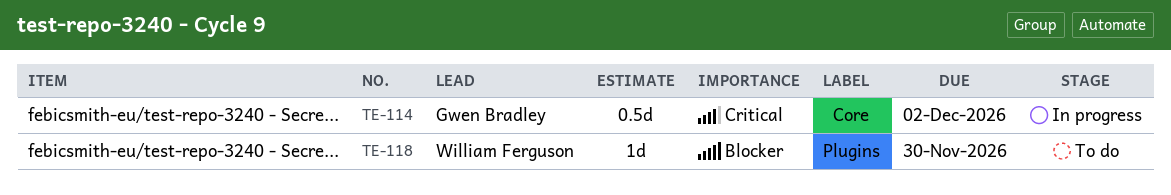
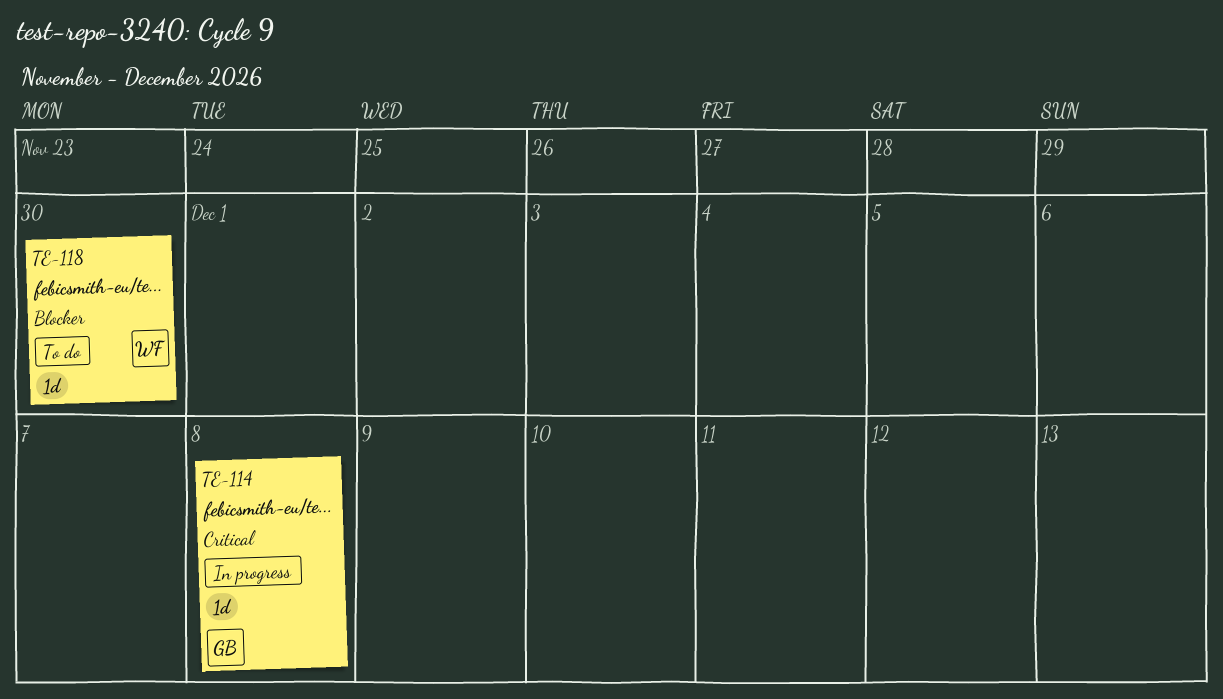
TE-114, estimate: 0.5d -> 1d
TE-114, due: Dec 2 -> Dec 8

